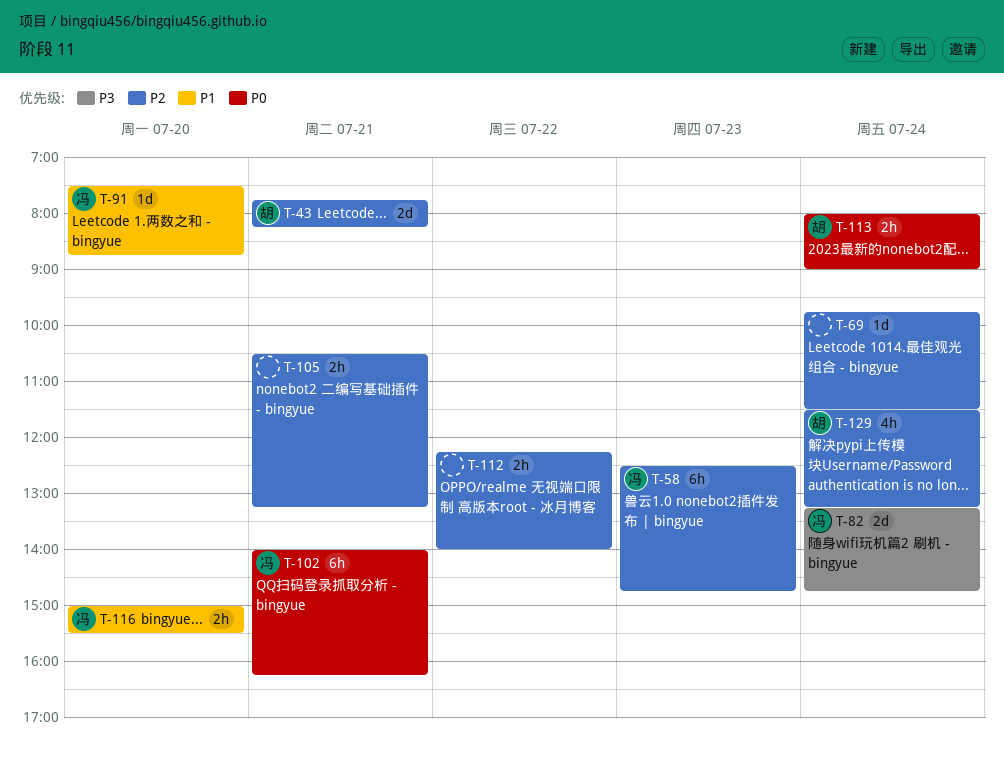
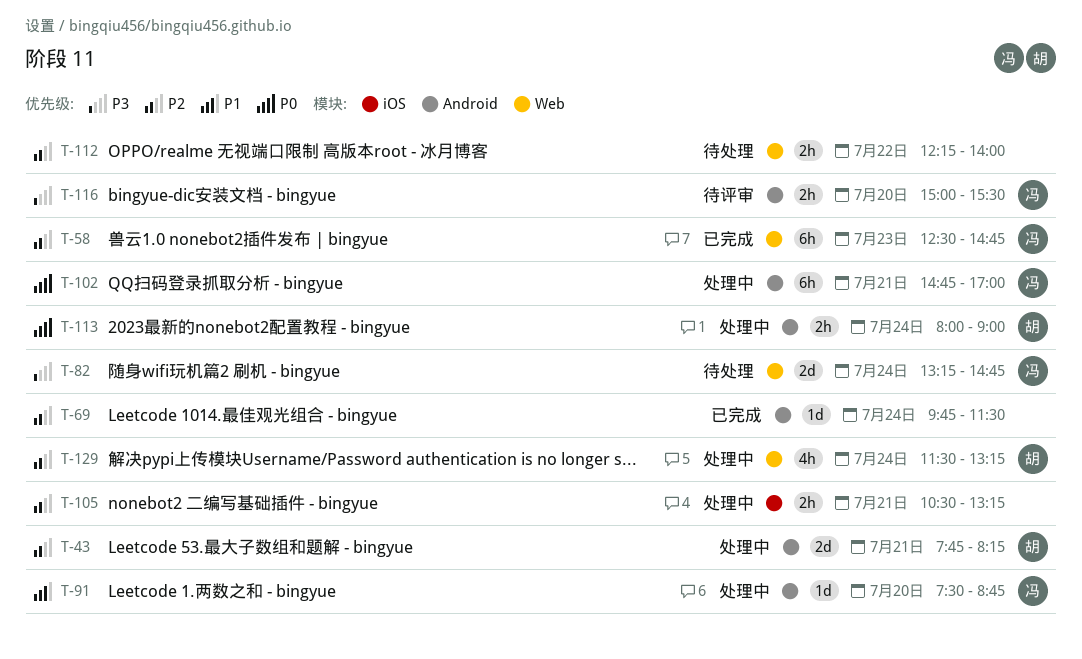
T-102, begins: 14:00 -> 14:45
T-102, ends: 16:15 -> 17:00
T-116, priority: P1 -> P3

